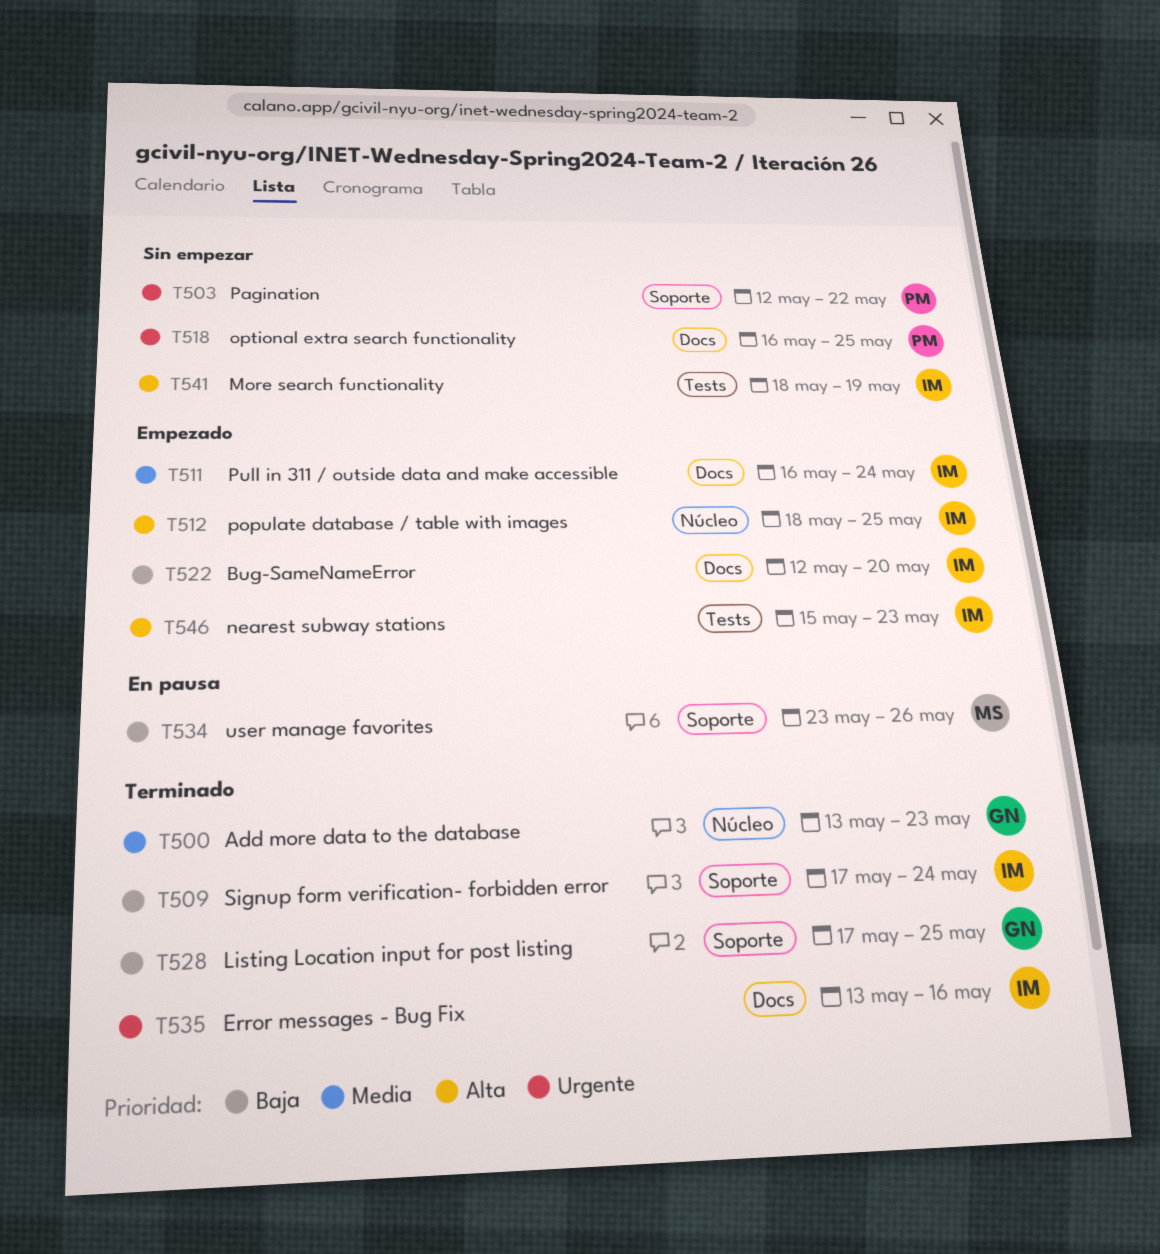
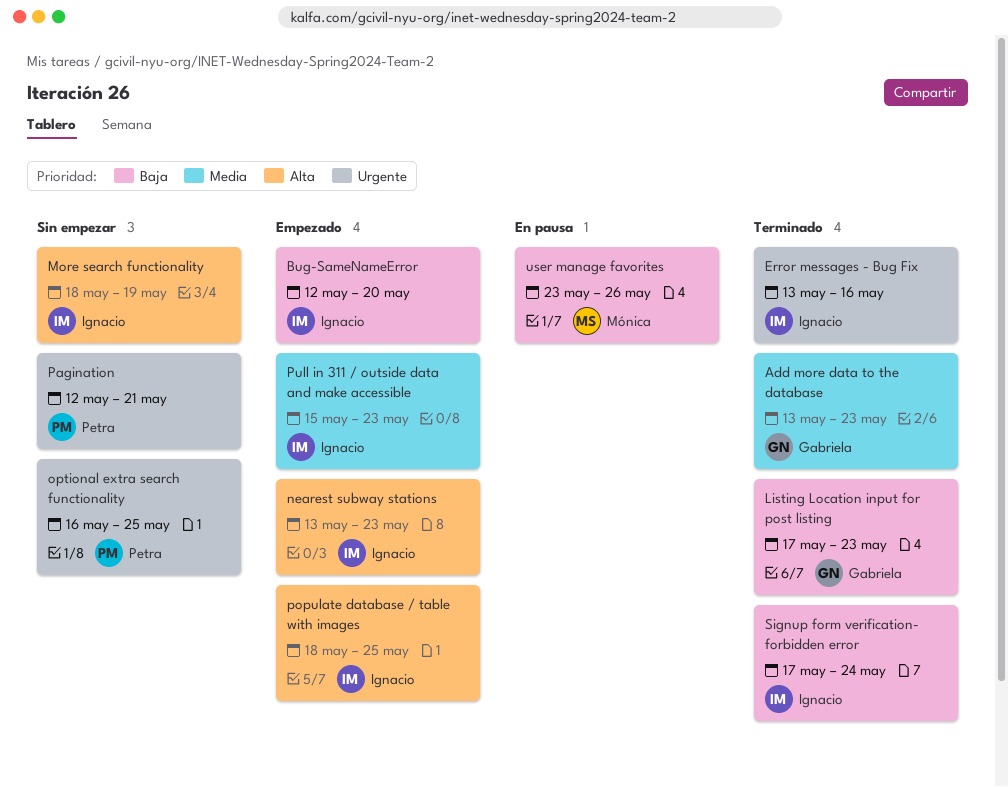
Listing Location input for post listing, due: May 25 -> May 23
nearest subway stations, start: May 15 -> May 13
Pagination, due: May 22 -> May 21
Pull in 311 / outside data and make accessible, start: May 16 -> May 15
Pull in 311 / outside data and make accessible, due: May 24 -> May 23

